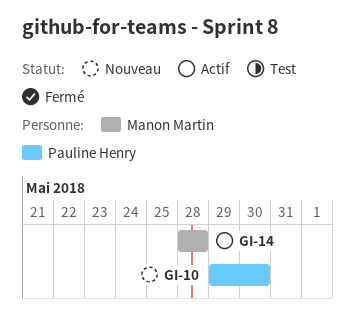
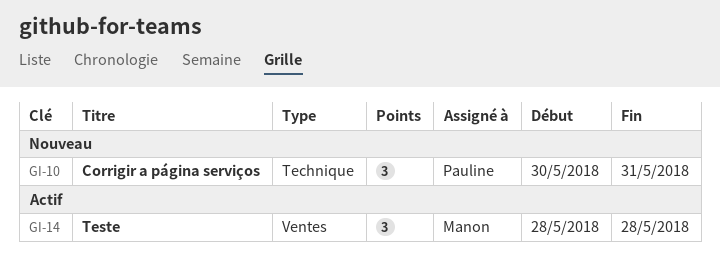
GI-10, start: May 29 -> May 30
GI-10, due: May 30 -> May 31

